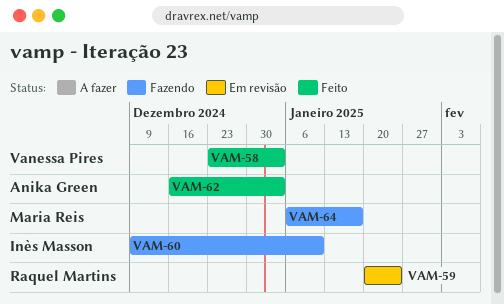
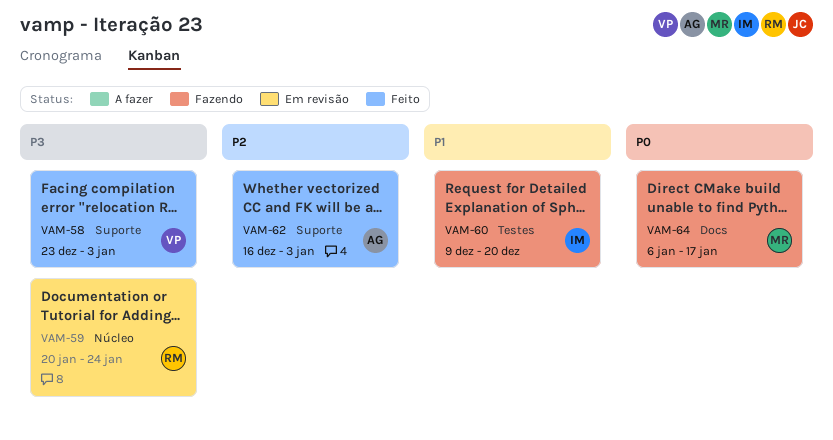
VAM-60, due: Jan 10 -> Dec 20

